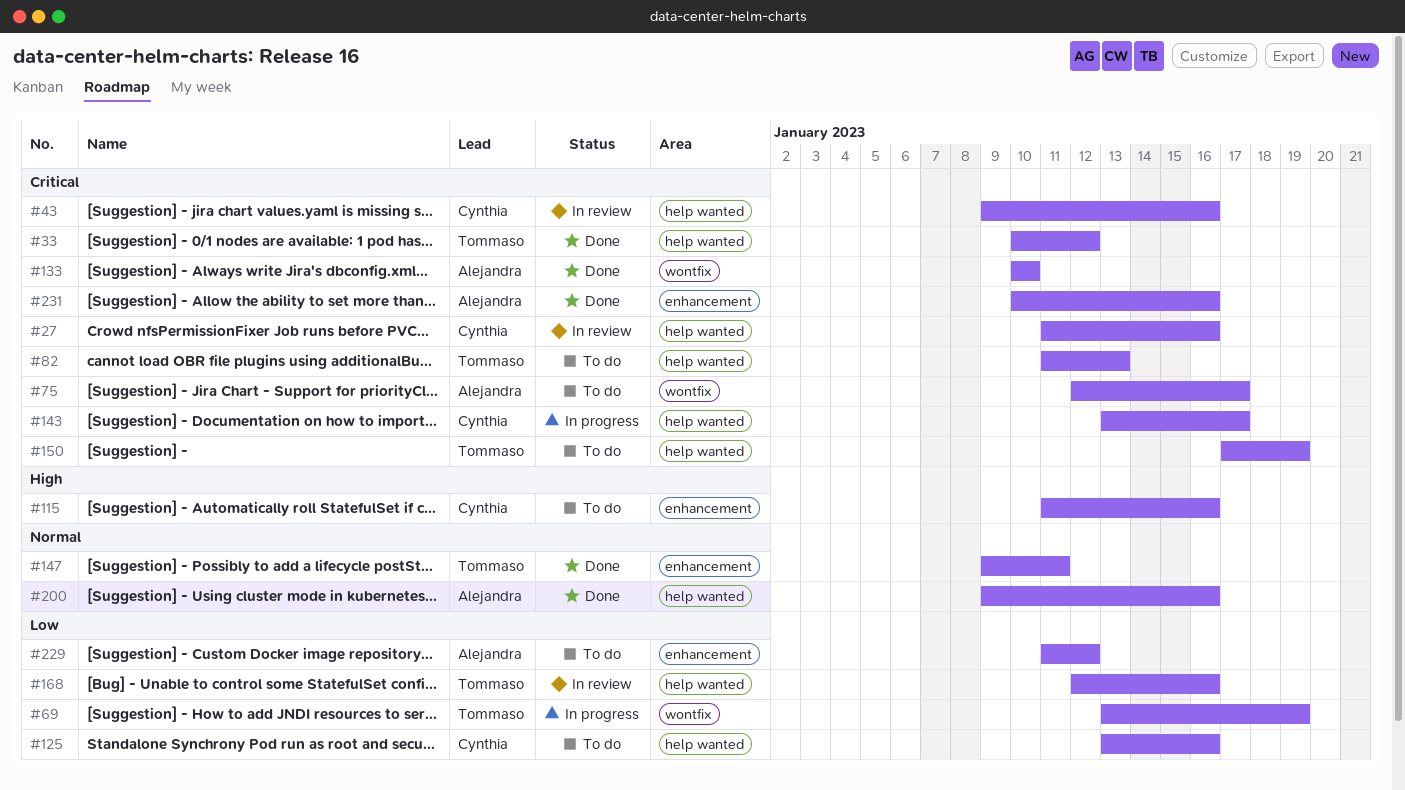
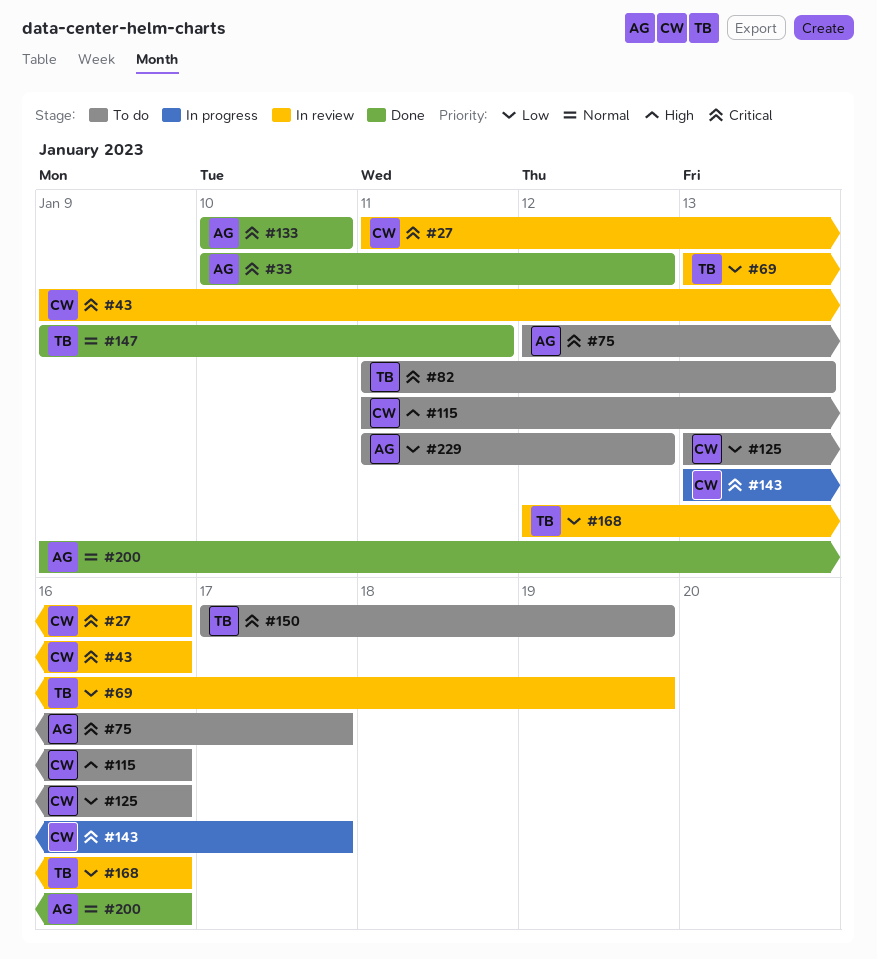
#33, owner: Tommaso -> Alejandra
#69, status: In progress -> In review
#231: present -> none

